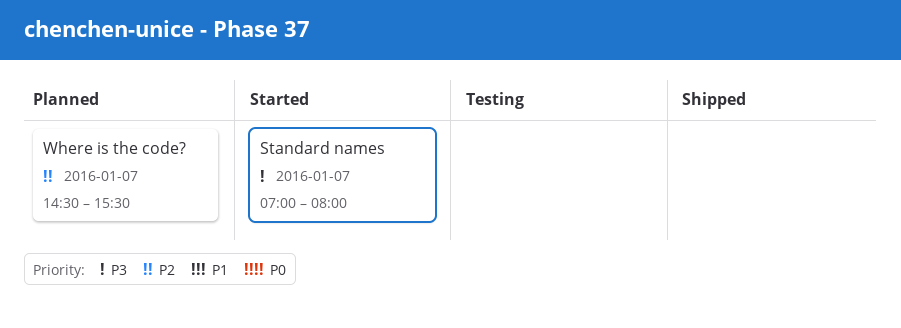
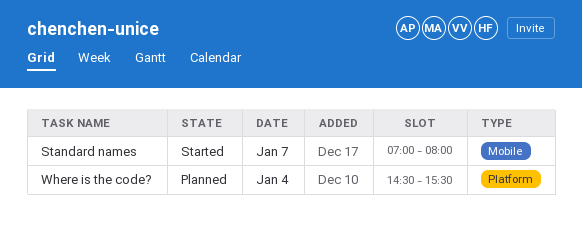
Where is the code?, day: Jan 7 -> Jan 4

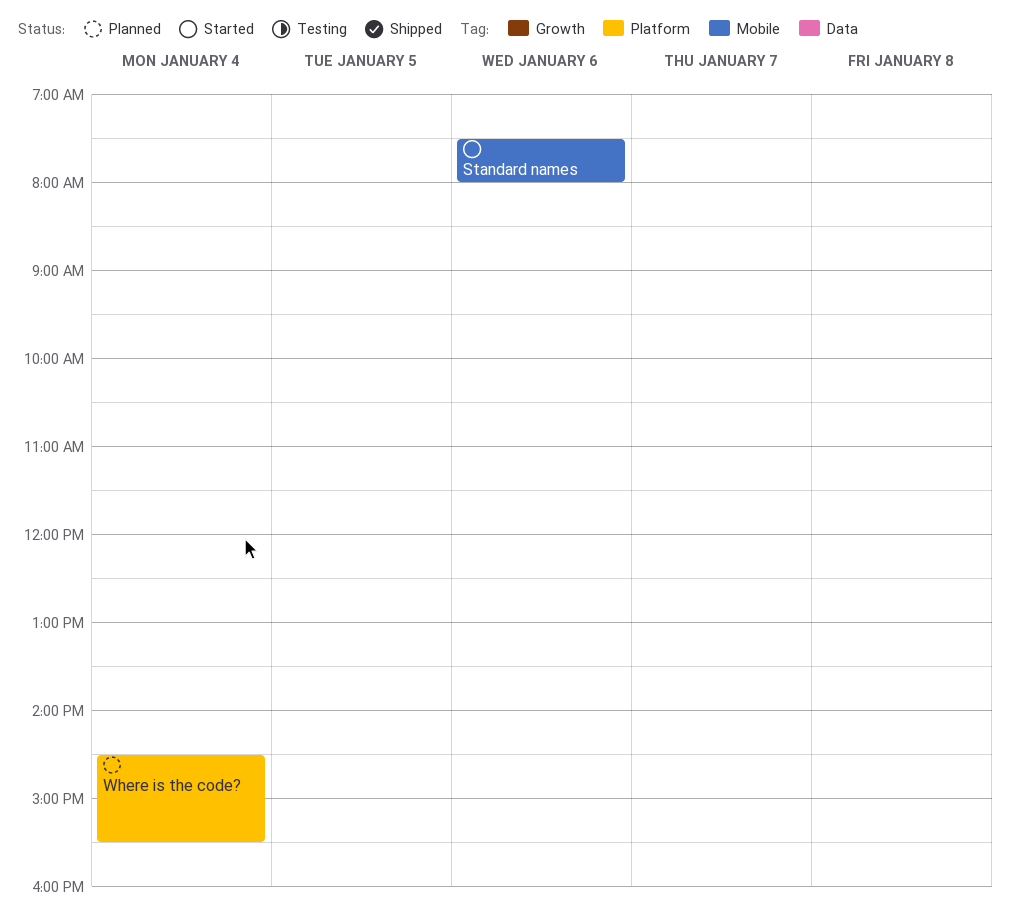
Standard names, day: Jan 7 -> Jan 6
Standard names, begins: 07:00 -> 07:30

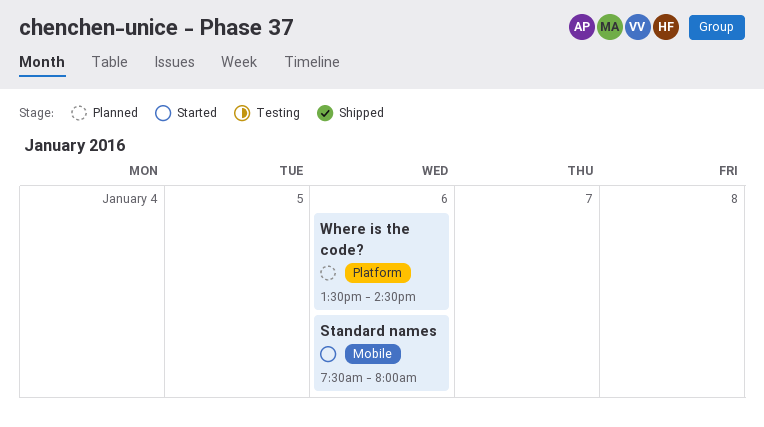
Where is the code?, day: Jan 4 -> Jan 6
Where is the code?, begins: 14:30 -> 13:30
Where is the code?, ends: 15:30 -> 14:30

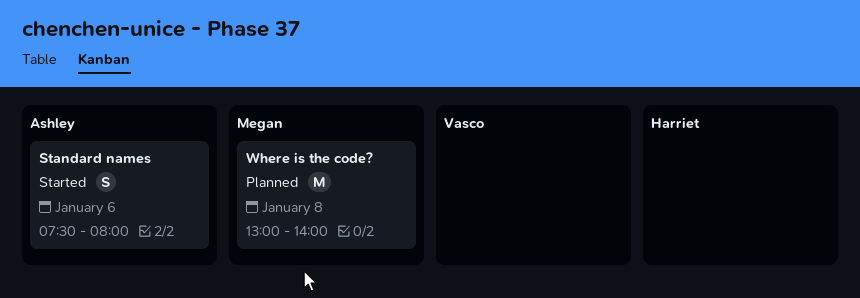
Where is the code?, day: Jan 6 -> Jan 8
Where is the code?, begins: 13:30 -> 13:00
Where is the code?, ends: 14:30 -> 14:00

